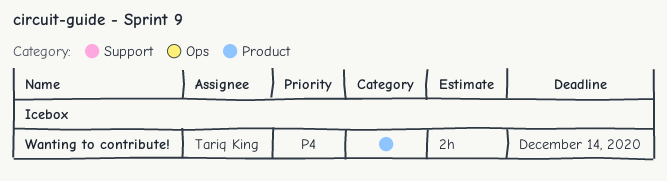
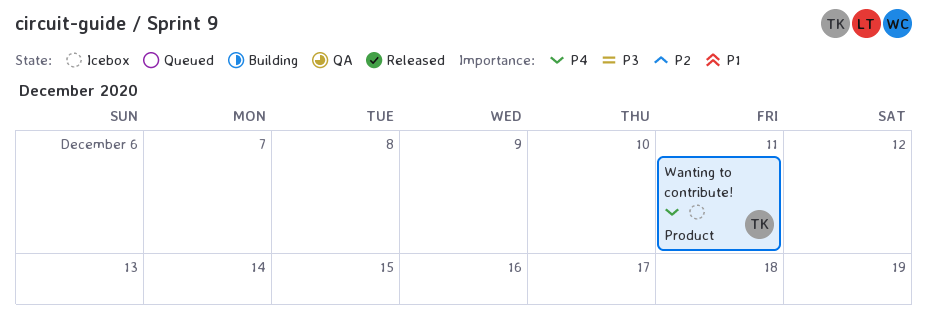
Wanting to contribute!, due: Dec 14 -> Dec 11

